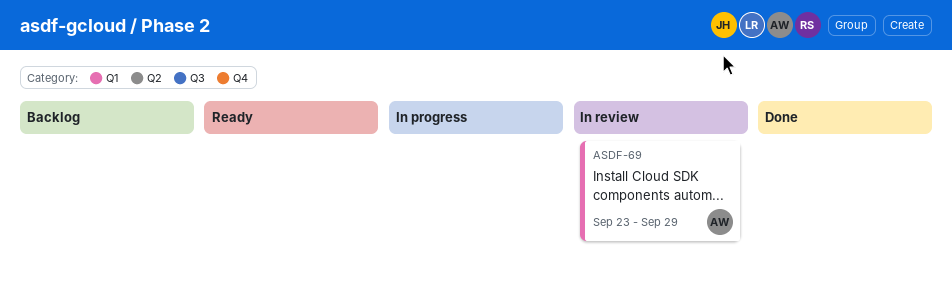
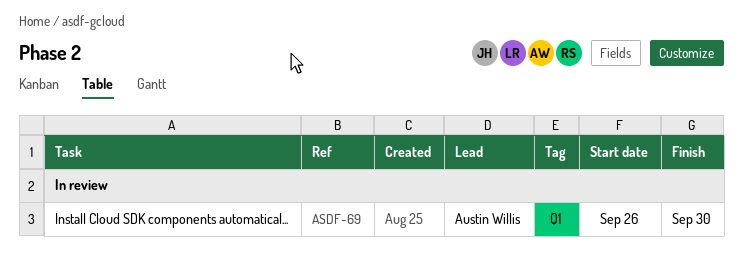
ASDF-69, start: Sep 23 -> Sep 26
ASDF-69, due: Sep 29 -> Sep 30

